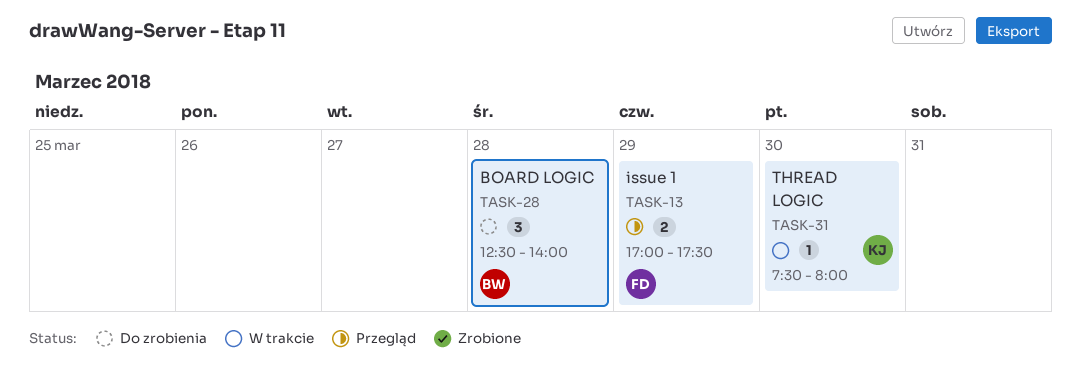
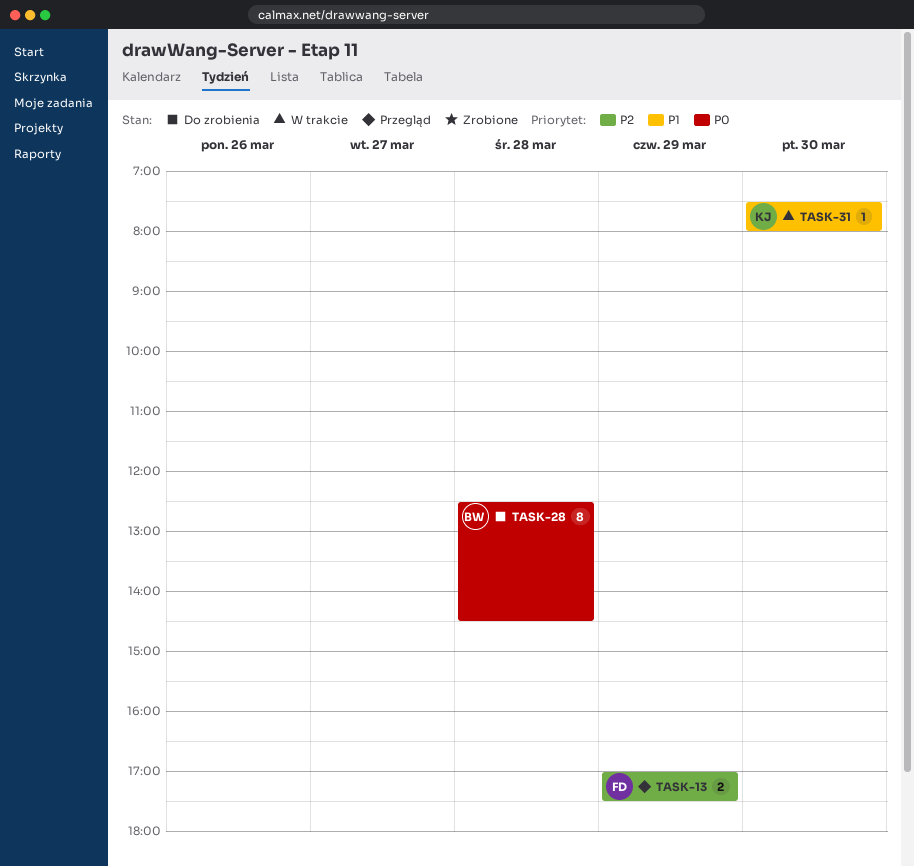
TASK-28, estimate: 3 -> 8
TASK-28, ends: 14:00 -> 14:30

